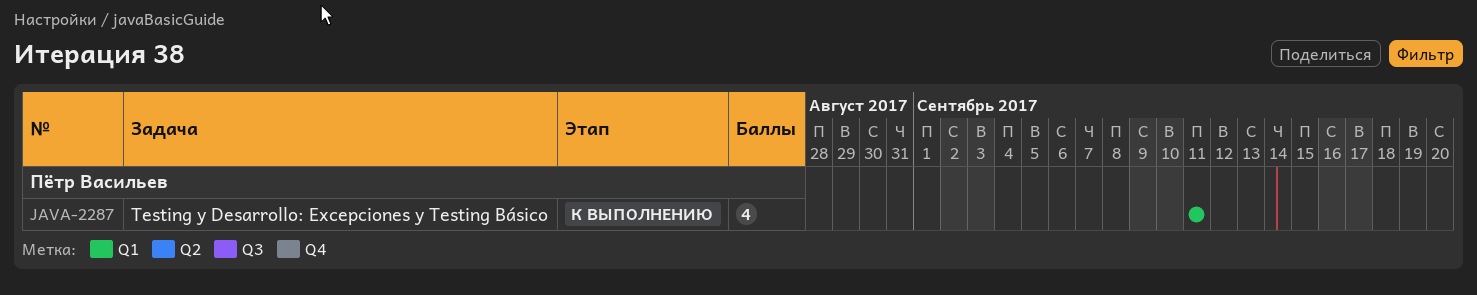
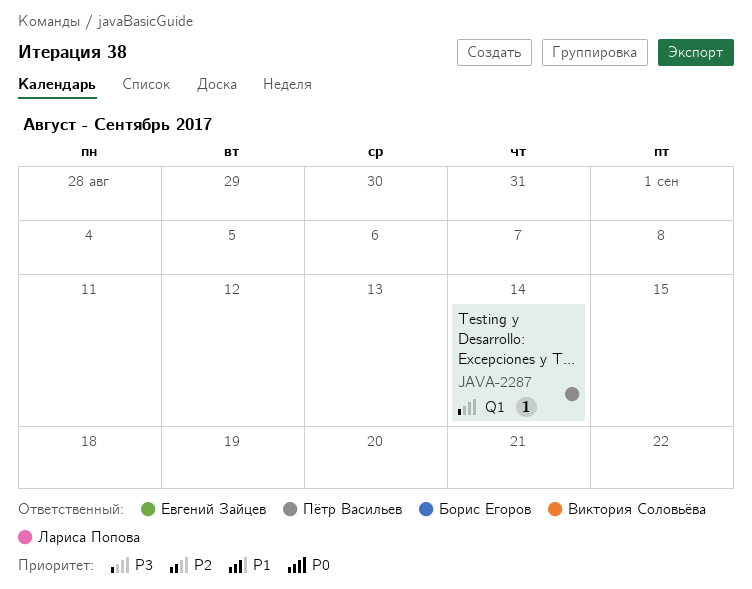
JAVA-2287, estimate: 4 -> 1
JAVA-2287, due: Sep 11 -> Sep 14

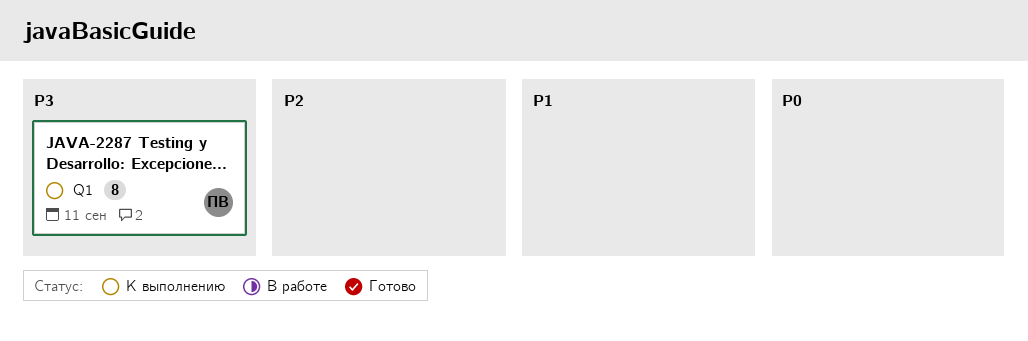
JAVA-2287, estimate: 1 -> 8
JAVA-2287, due: Sep 14 -> Sep 11

